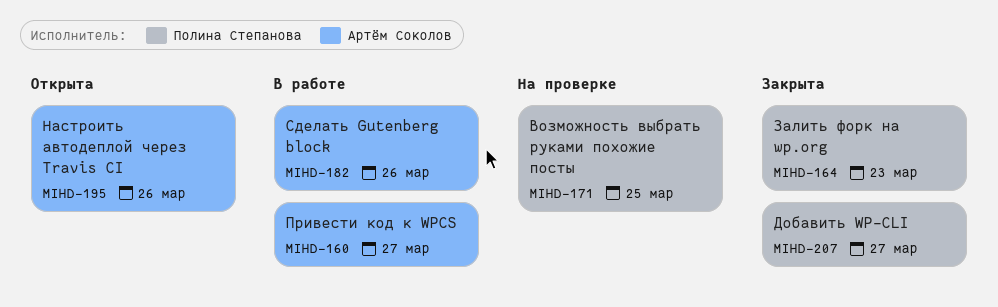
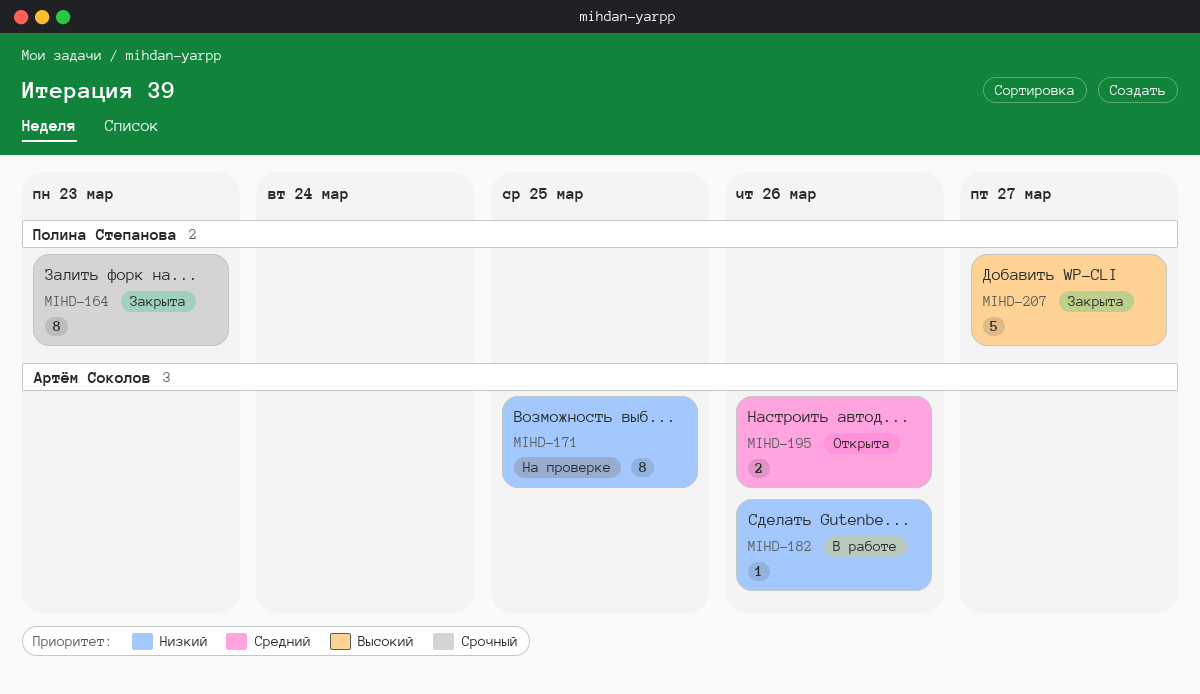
MIHD-160: present -> none
MIHD-171, owner: Полина Степанова -> Артём Соколов

